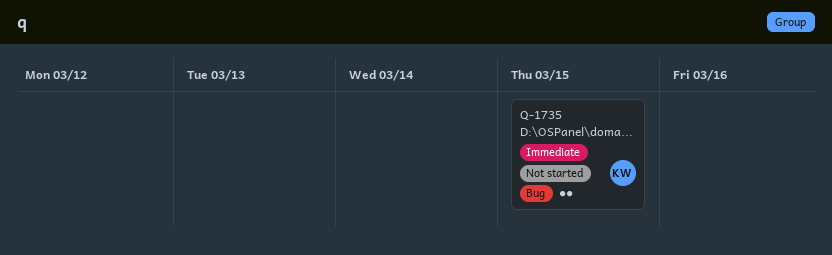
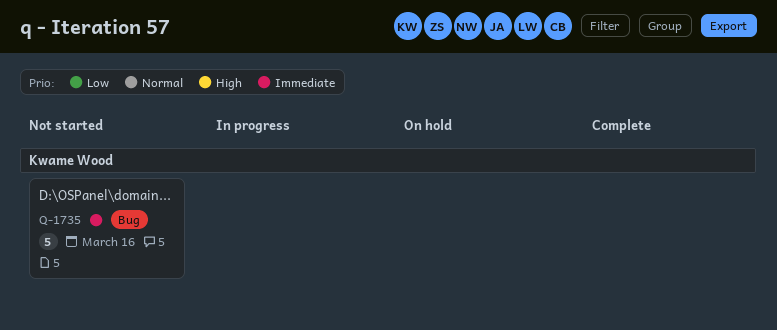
Q-1735, estimate: 2 -> 5
Q-1735, due: Mar 15 -> Mar 16

